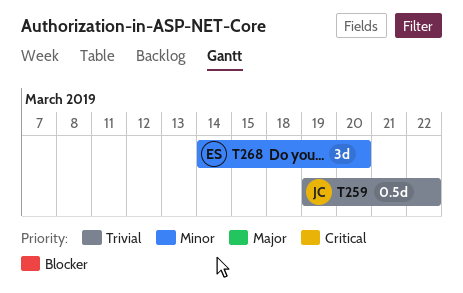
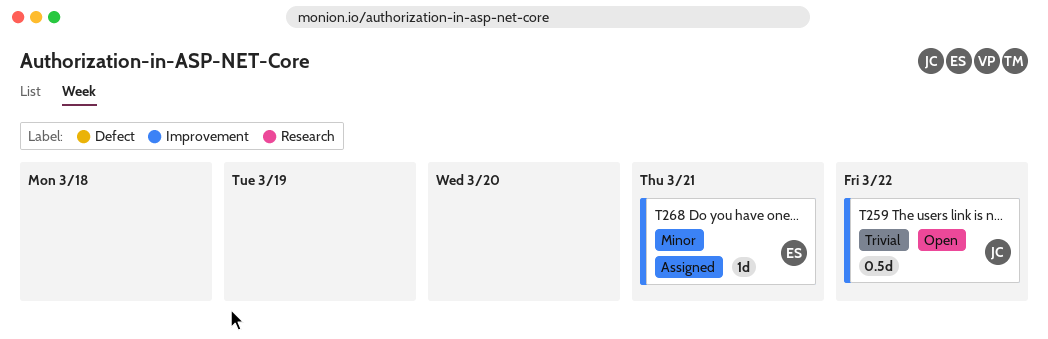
T268, estimate: 3d -> 1d
T268, due: Mar 20 -> Mar 21

